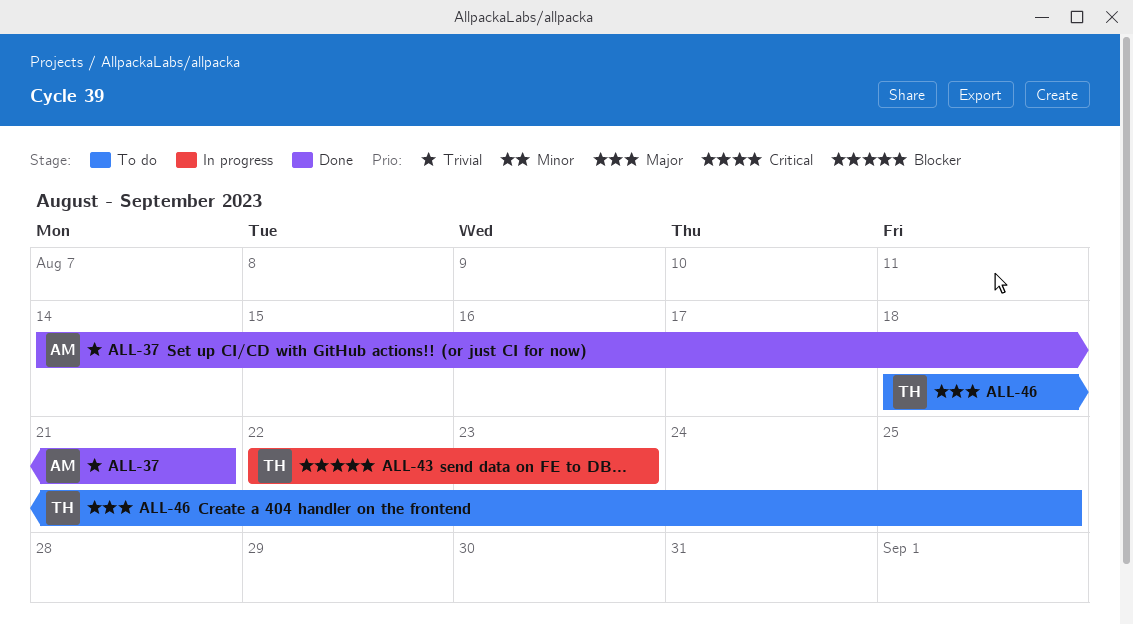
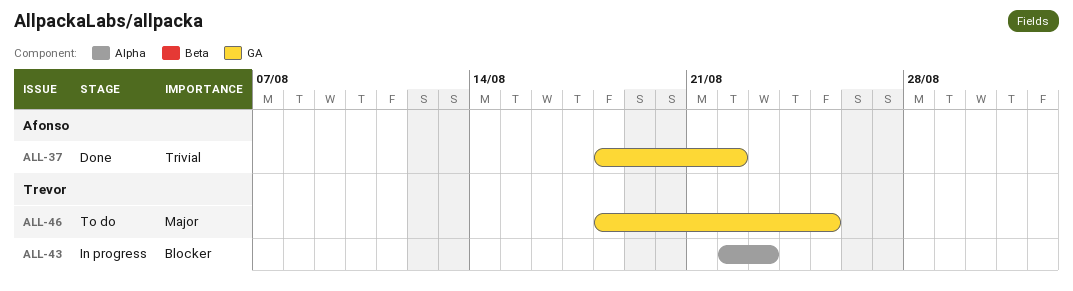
ALL-37, start: Aug 14 -> Aug 18
ALL-37, due: Aug 21 -> Aug 22

